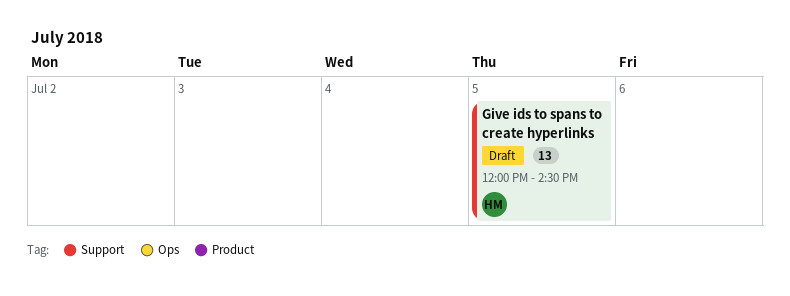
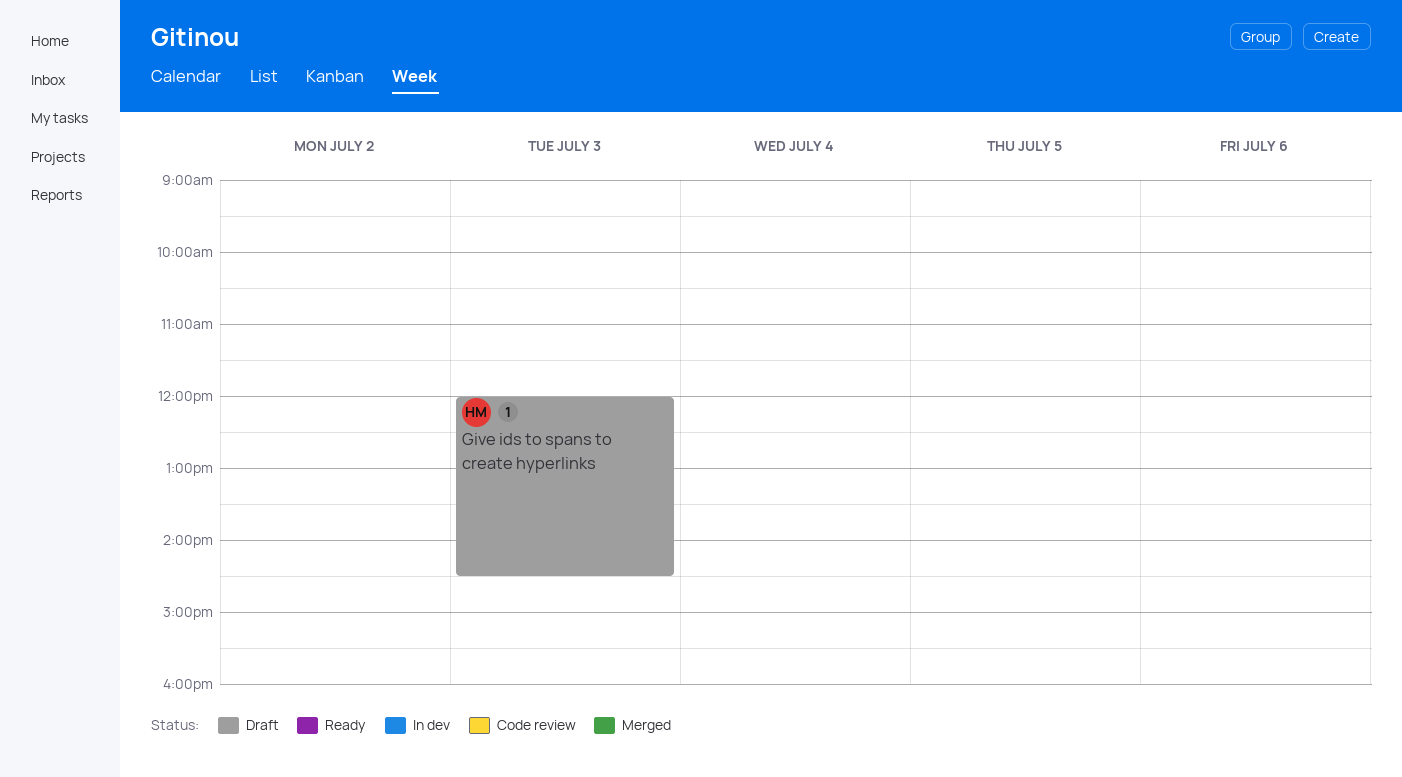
Give ids to spans to create hyperlinks, estimate: 13 -> 1
Give ids to spans to create hyperlinks, day: Jul 5 -> Jul 3

